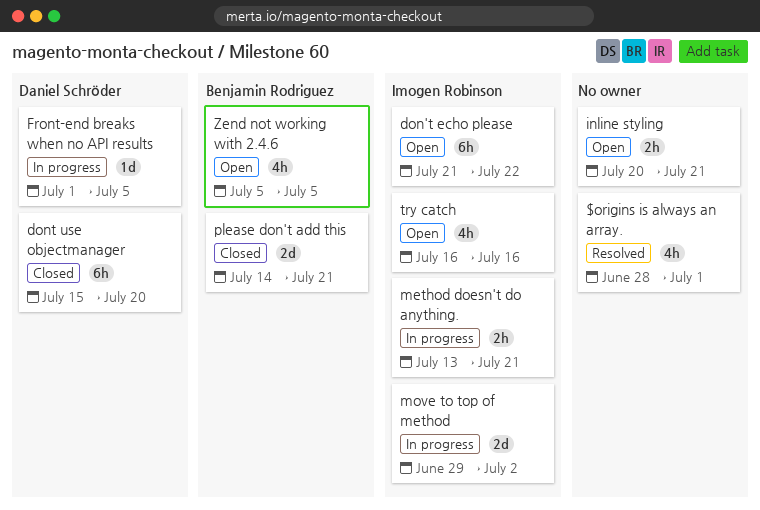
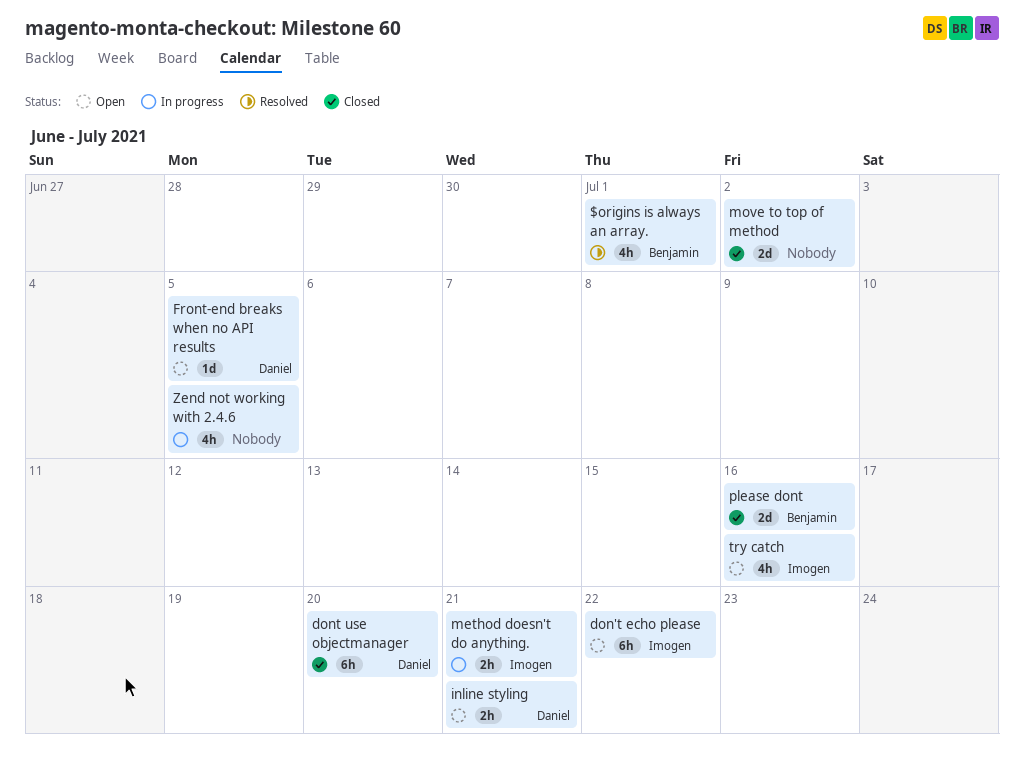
$origins is always an array., owner: none -> Benjamin Rodriguez
Front-end breaks when no API results, status: In progress -> Open
inline styling, owner: none -> Daniel Schröder
move to top of method, status: In progress -> Closed
move to top of method, owner: Imogen Robinson -> none
please don't add this: present -> none
please dont: none -> present
Zend not working with 2.4.6, status: Open -> In progress
Zend not working with 2.4.6, owner: Benjamin Rodriguez -> none

